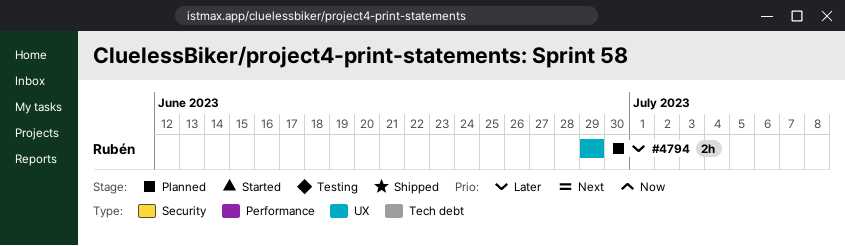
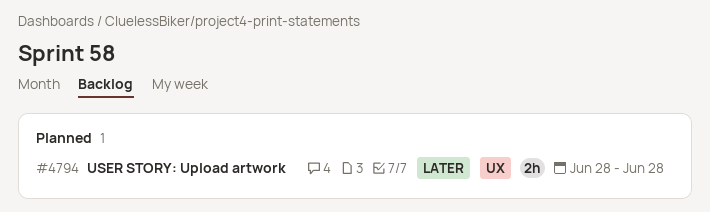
#4794, start: Jun 29 -> Jun 28
#4794, due: Jun 29 -> Jun 28

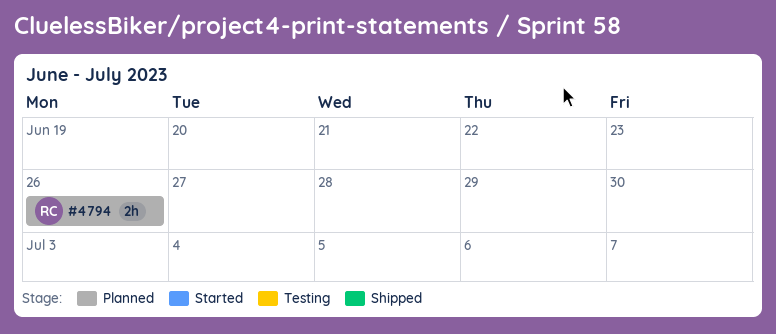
#4794, start: Jun 28 -> Jun 26
#4794, due: Jun 28 -> Jun 26

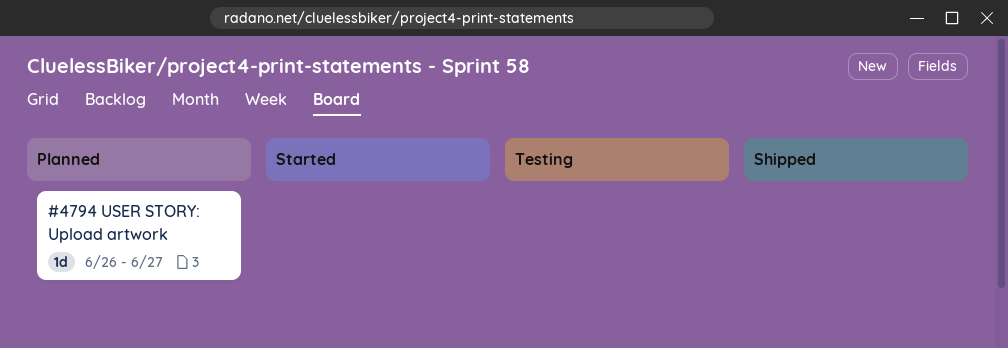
#4794, estimate: 2h -> 1d
#4794, due: Jun 26 -> Jun 27

